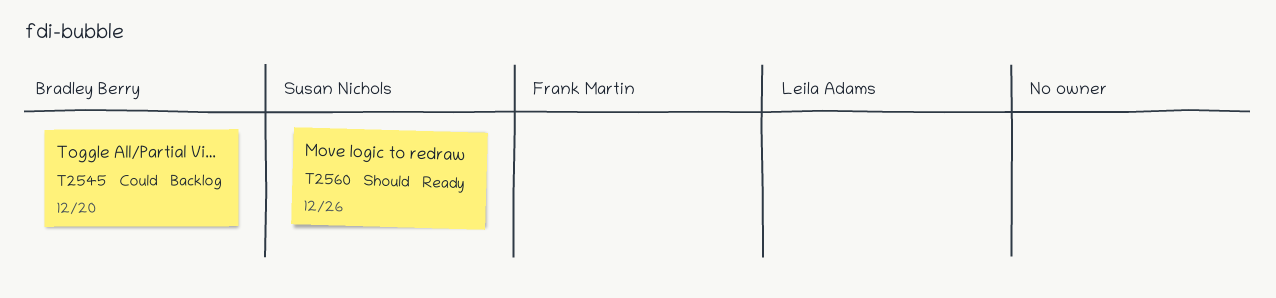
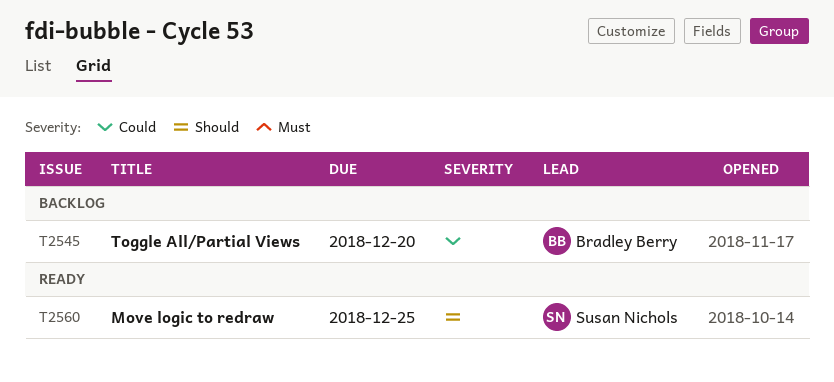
T2560, due: Dec 26 -> Dec 25

